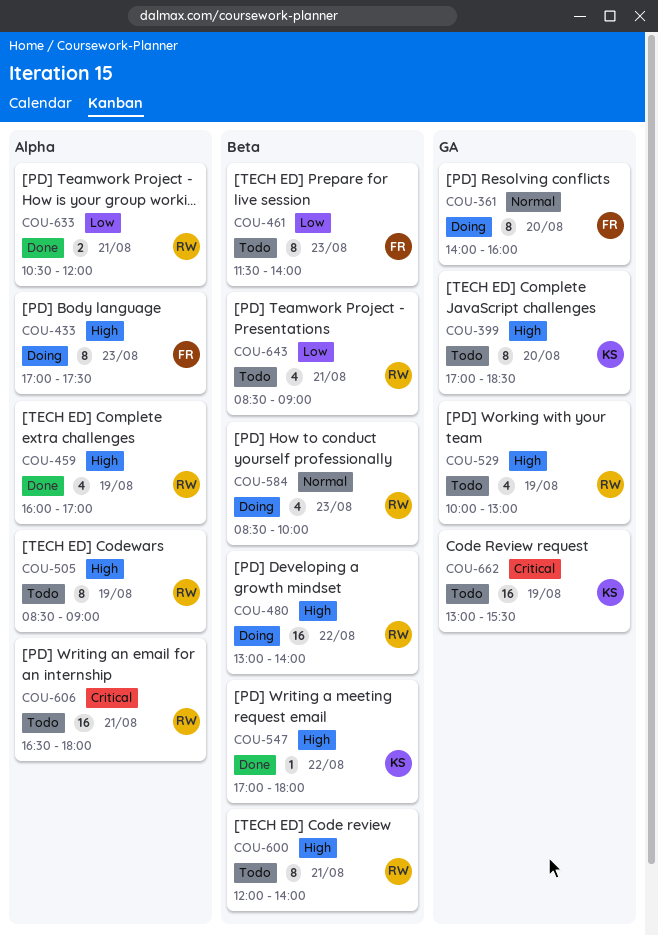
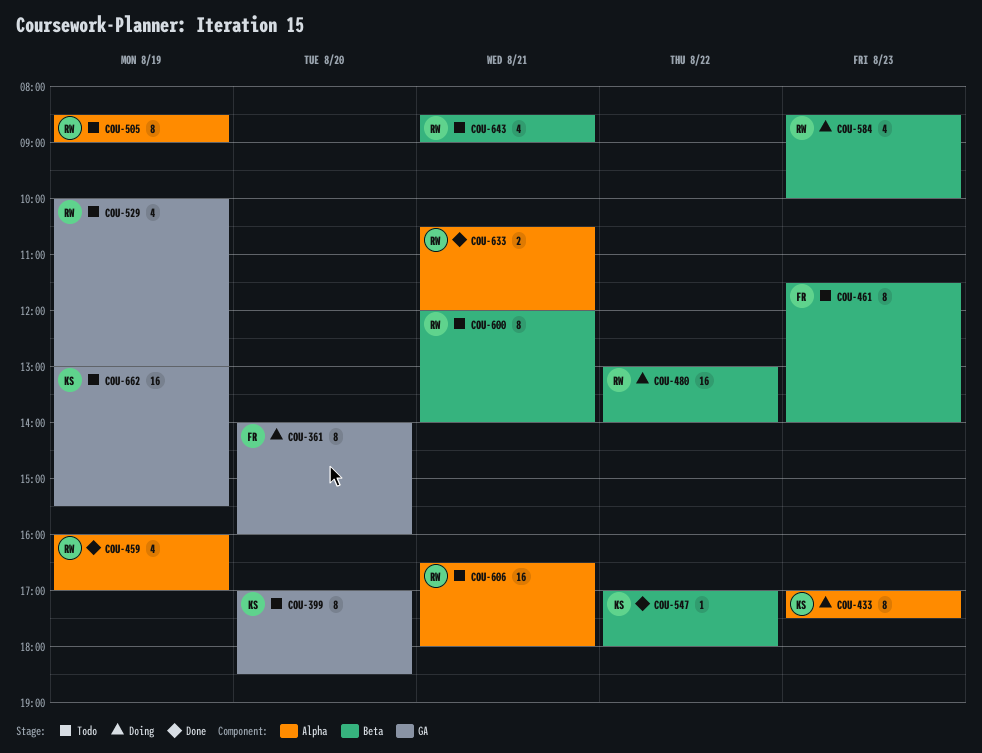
COU-433, owner: FR -> KS

